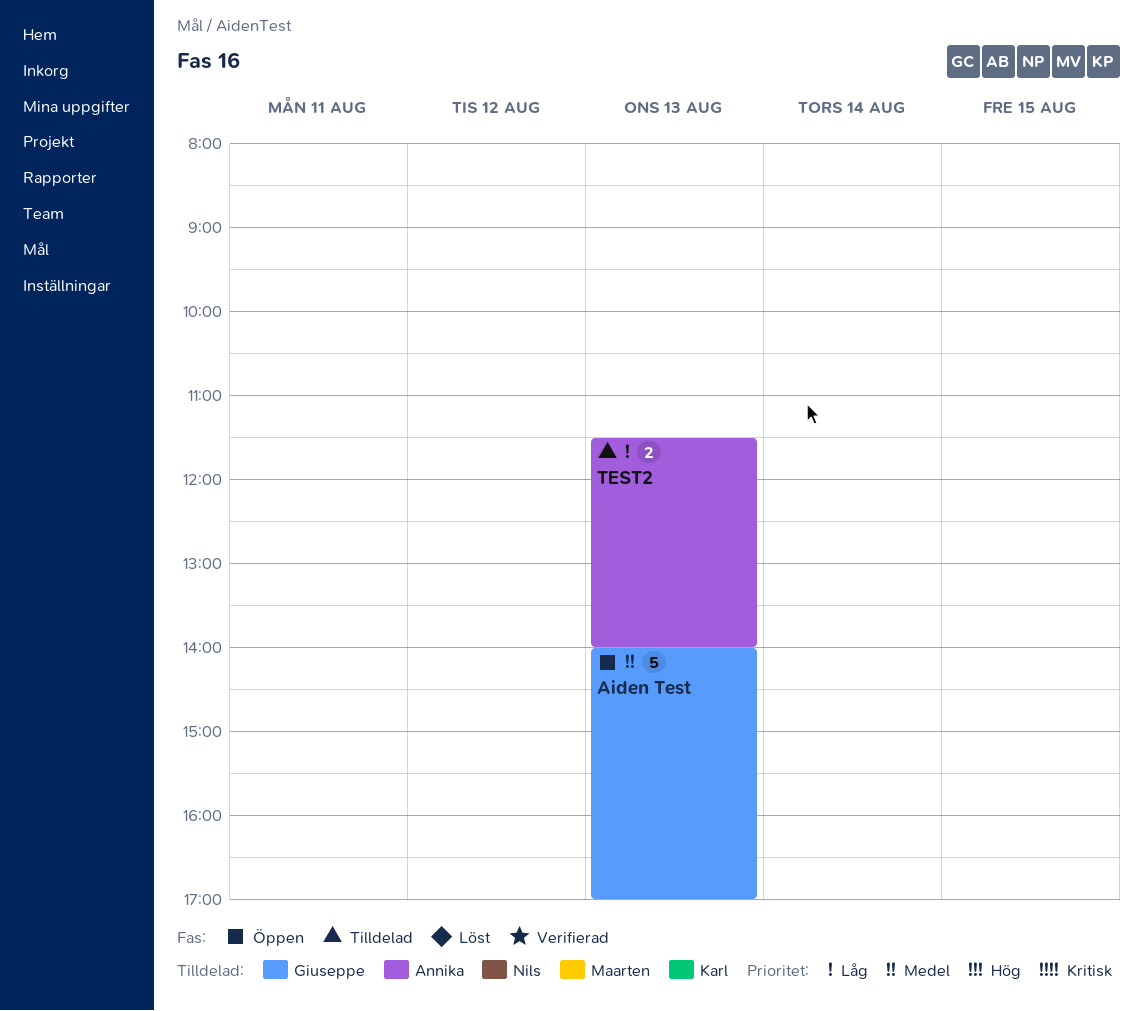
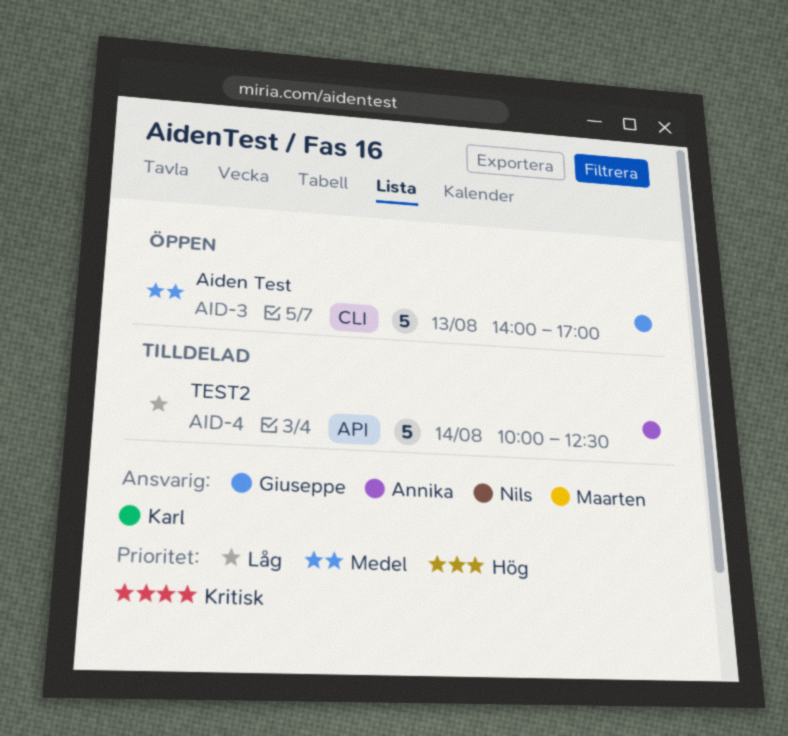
TEST2, estimate: 2 -> 5
TEST2, day: Aug 13 -> Aug 14
TEST2, begins: 11:30 -> 10:00
TEST2, ends: 14:00 -> 12:30

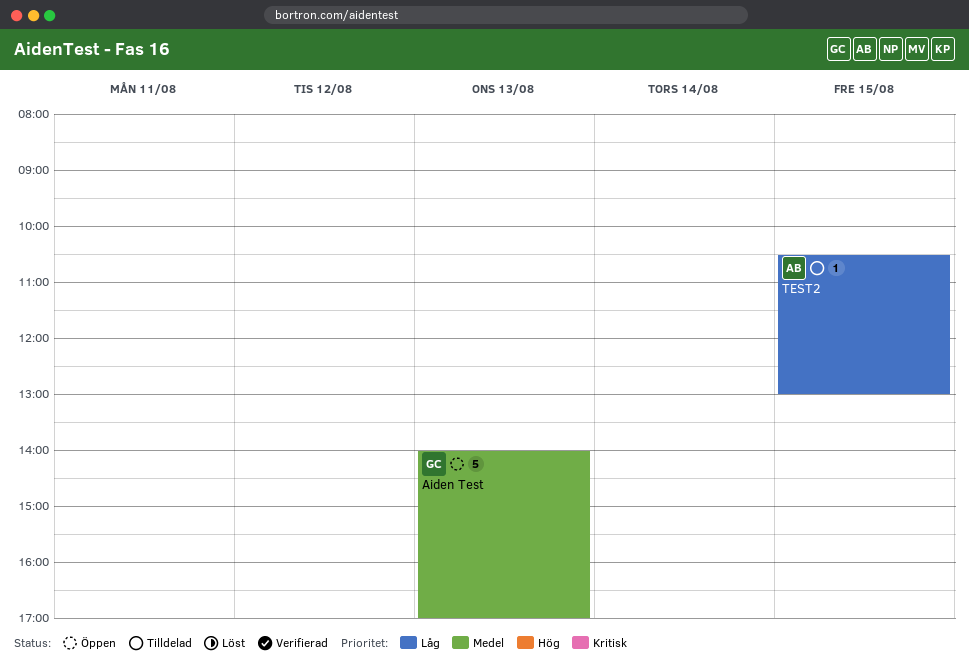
TEST2, estimate: 5 -> 1
TEST2, day: Aug 14 -> Aug 15
TEST2, begins: 10:00 -> 10:30
TEST2, ends: 12:30 -> 13:00

